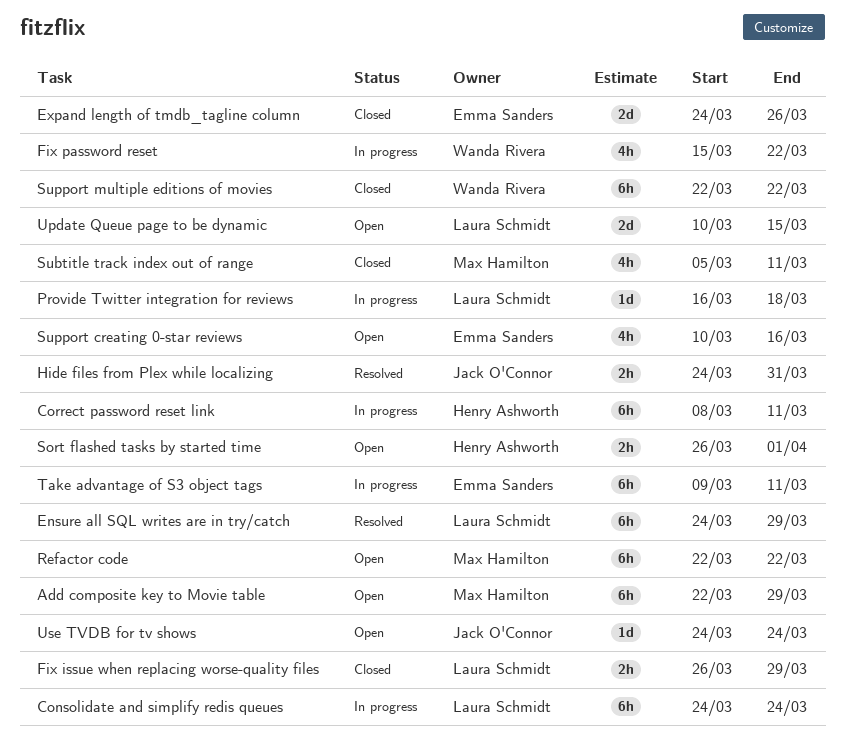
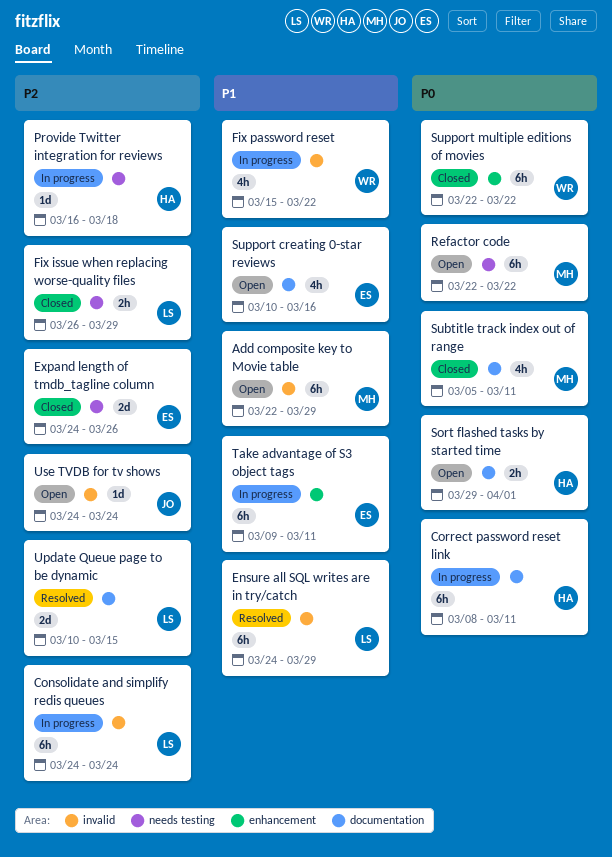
Hide files from Plex while localizing: present -> none
Provide Twitter integration for reviews, owner: Laura Schmidt -> Henry Ashworth
Sort flashed tasks by started time, start: Mar 26 -> Mar 29
Update Queue page to be dynamic, status: Open -> Resolved

